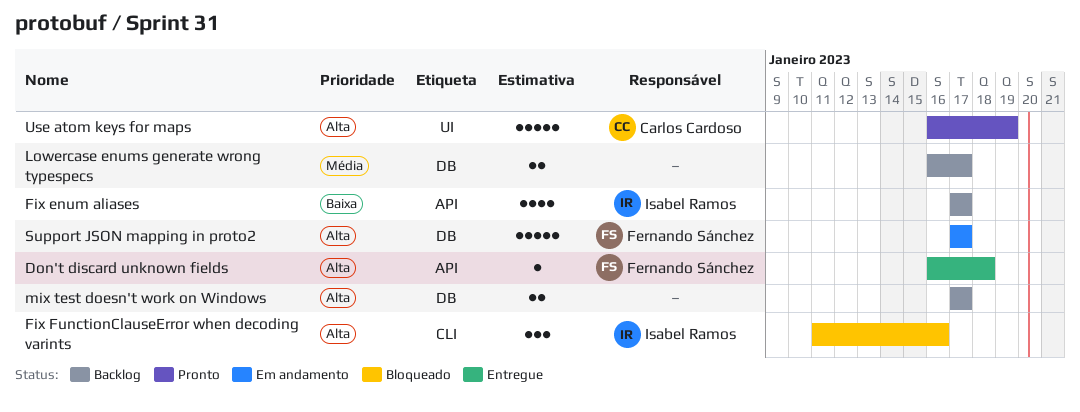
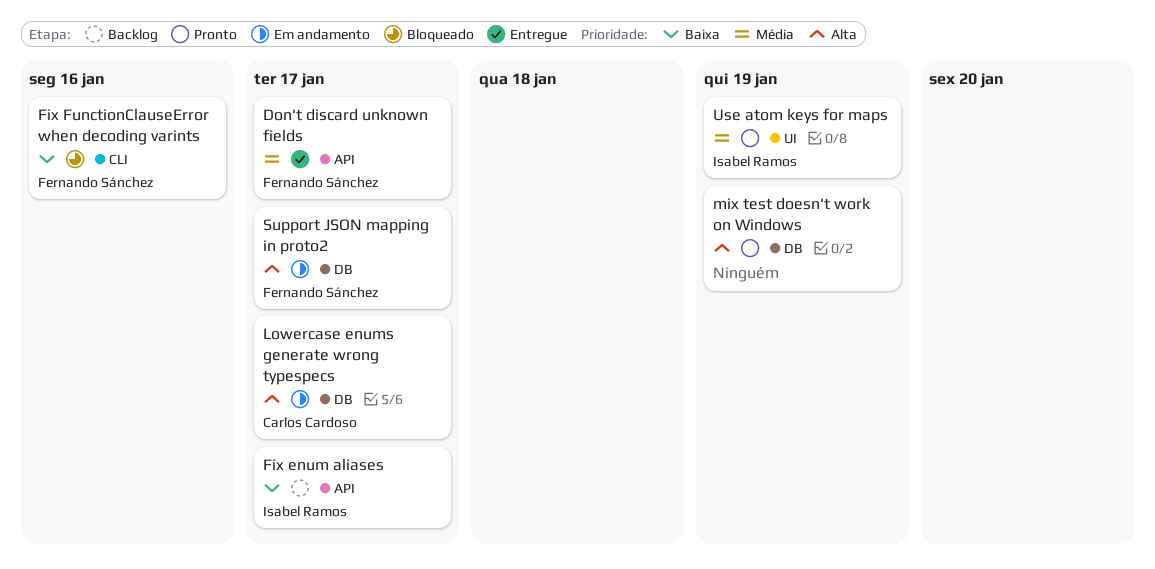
Don't discard unknown fields, priority: Alta -> Média
Don't discard unknown fields, due: Jan 18 -> Jan 17
Fix FunctionClauseError when decoding varints, owner: Isabel Ramos -> Fernando Sánchez
Fix FunctionClauseError when decoding varints, priority: Alta -> Baixa
Lowercase enums generate wrong typespecs, status: Backlog -> Em andamento
Lowercase enums generate wrong typespecs, owner: none -> Carlos Cardoso
Lowercase enums generate wrong typespecs, priority: Média -> Alta
mix test doesn't work on Windows, status: Backlog -> Pronto
mix test doesn't work on Windows, due: Jan 17 -> Jan 19
Use atom keys for maps, owner: Carlos Cardoso -> Isabel Ramos
Use atom keys for maps, priority: Alta -> Média

